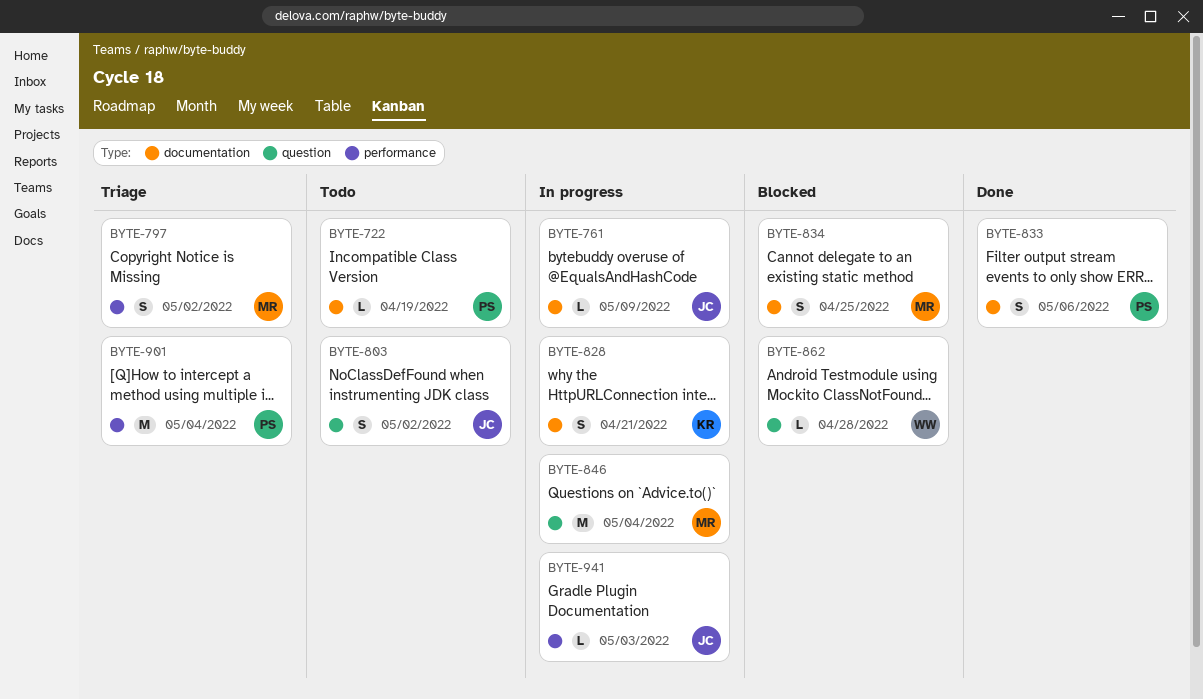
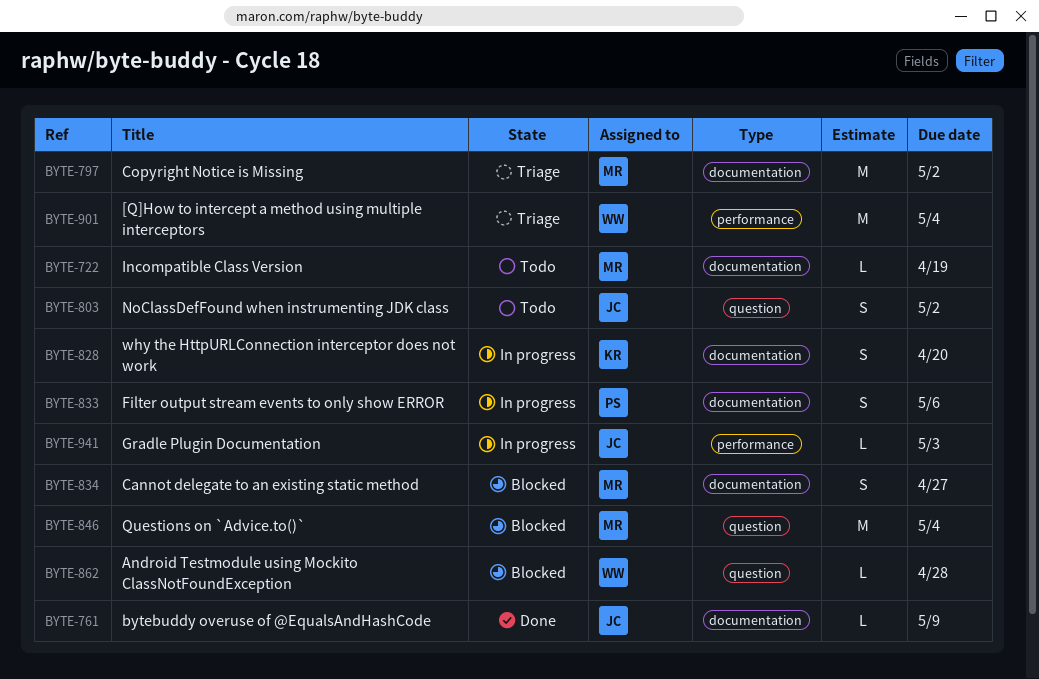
BYTE-722, owner: PS -> MR
BYTE-761, status: In progress -> Done
BYTE-797, label: performance -> documentation
BYTE-797, estimate: S -> M
BYTE-828, due: Apr 21 -> Apr 20
BYTE-833, status: Done -> In progress
BYTE-834, due: Apr 25 -> Apr 27
BYTE-846, status: In progress -> Blocked
BYTE-901, owner: PS -> WW

